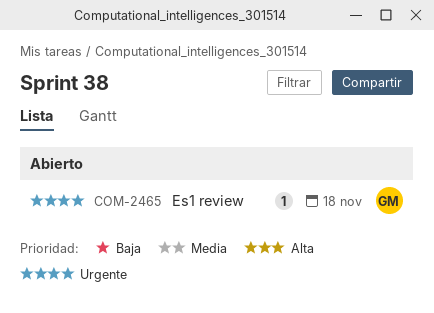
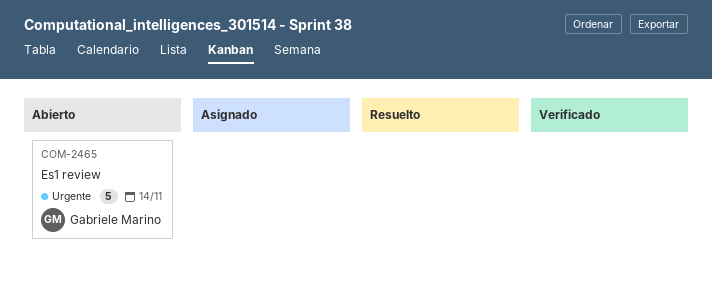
COM-2465, estimate: 1 -> 5
COM-2465, due: Nov 18 -> Nov 14

